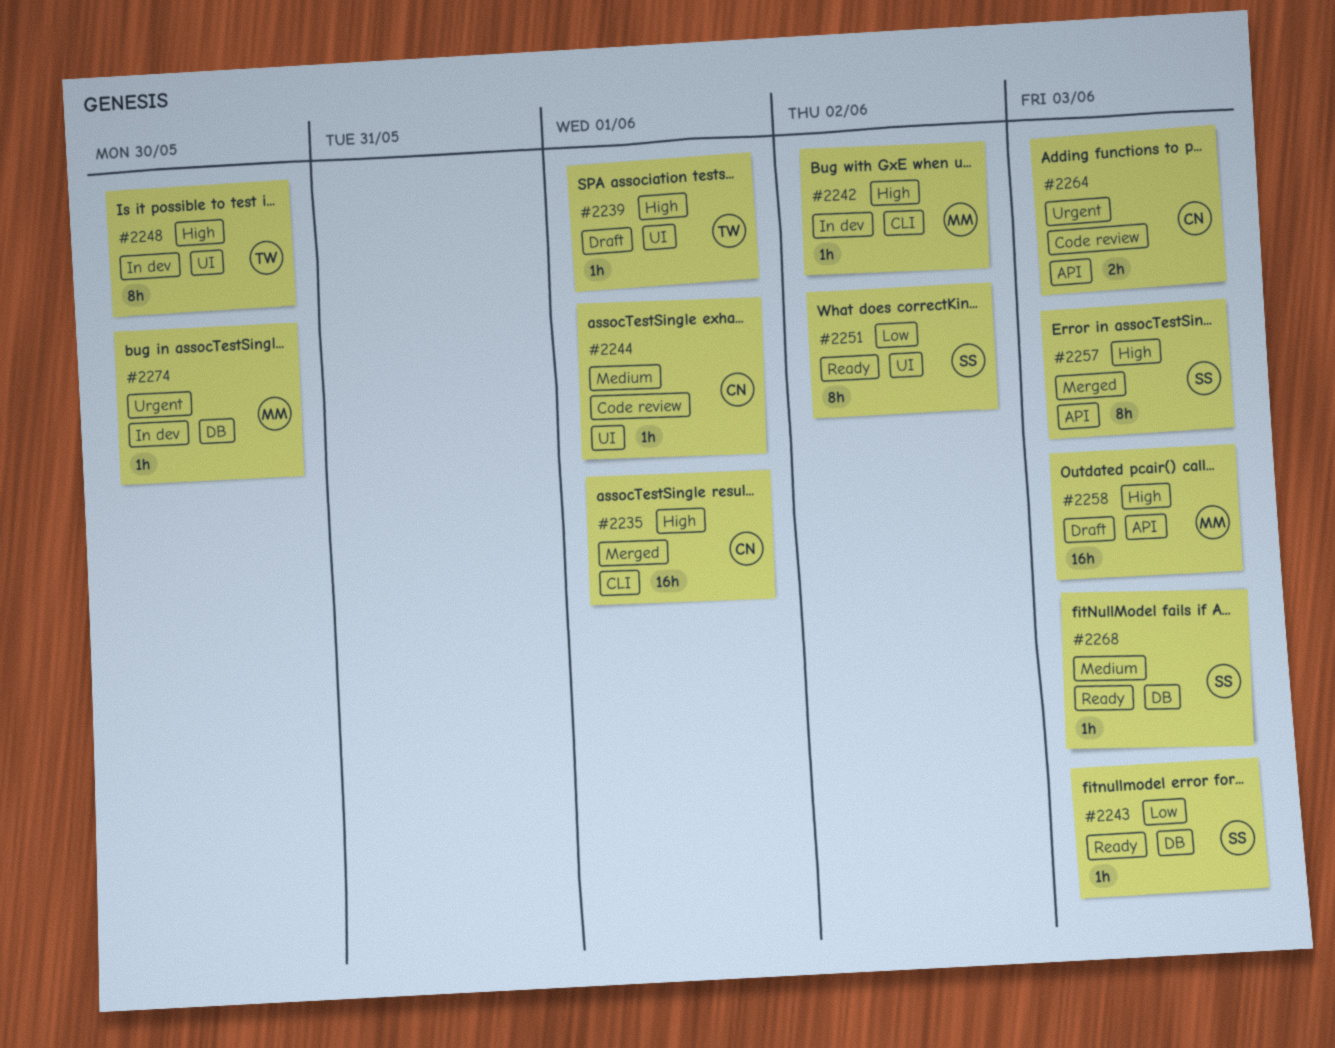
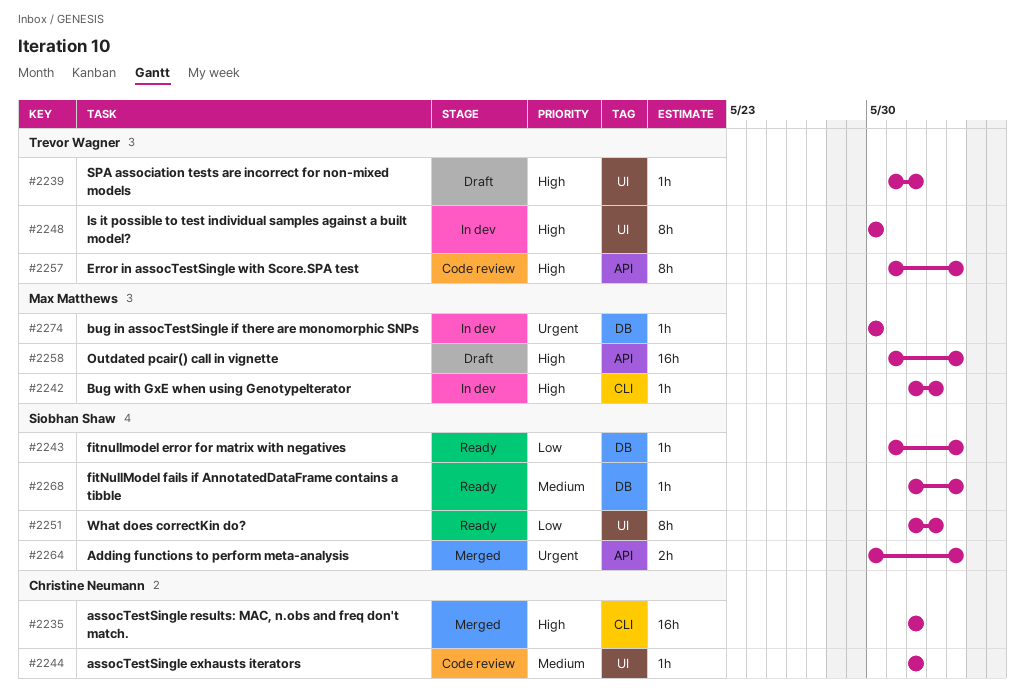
#2257, status: Merged -> Code review
#2257, owner: Siobhan Shaw -> Trevor Wagner
#2264, status: Code review -> Merged
#2264, owner: Christine Neumann -> Siobhan Shaw

